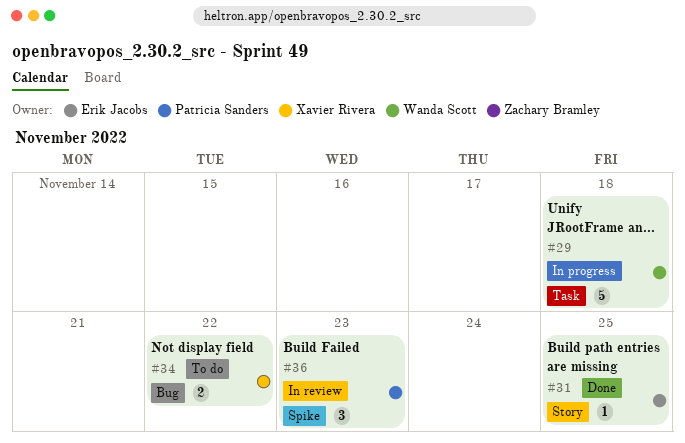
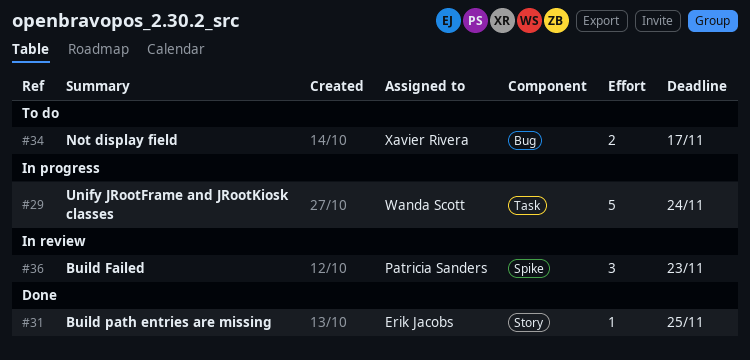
#29, due: Nov 18 -> Nov 24
#34, due: Nov 22 -> Nov 17

